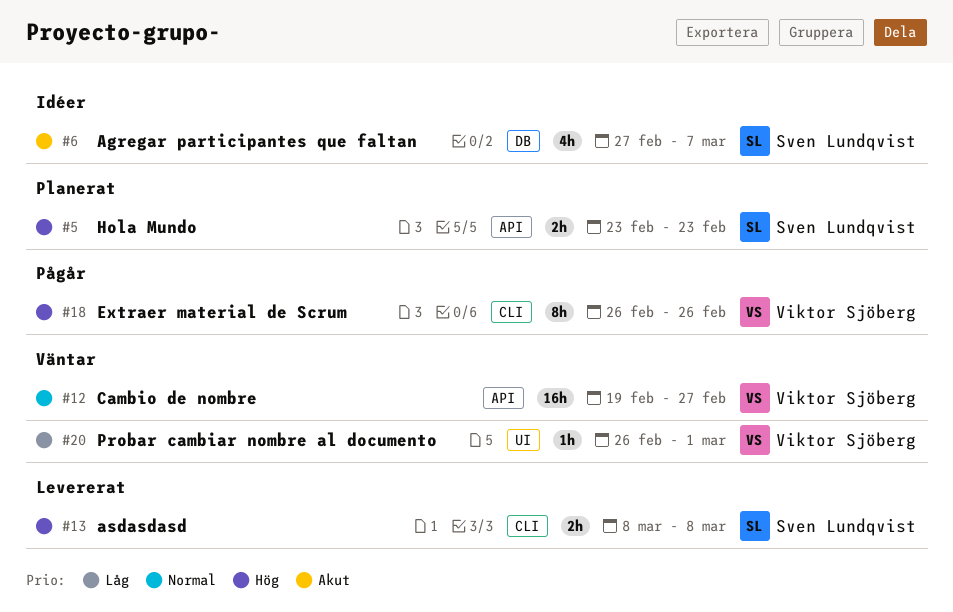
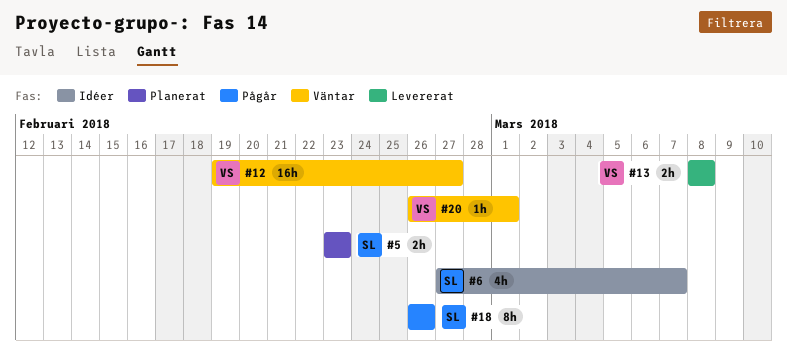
#13, owner: Sven Lundqvist -> Viktor Sjöberg
#18, owner: Viktor Sjöberg -> Sven Lundqvist

